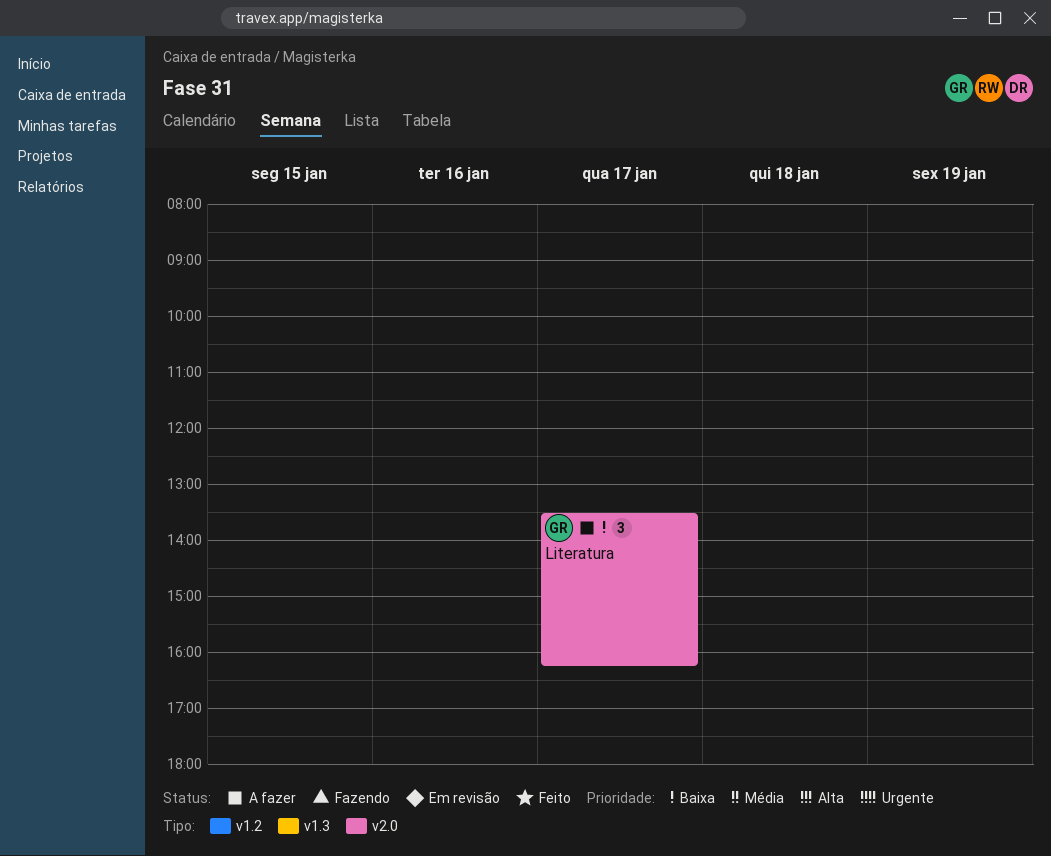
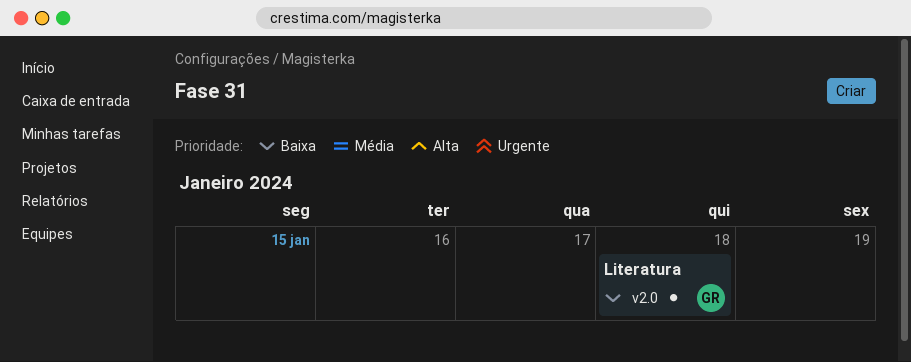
Literatura, estimate: 3 -> 1
Literatura, day: Jan 17 -> Jan 18

